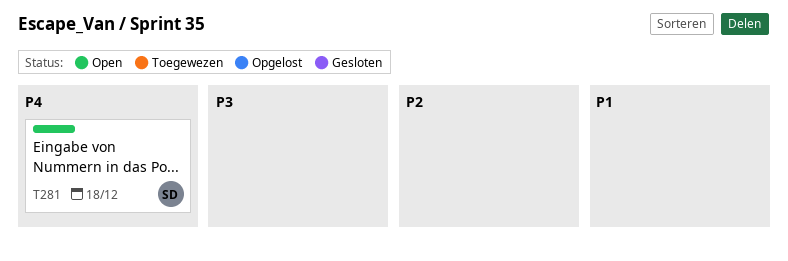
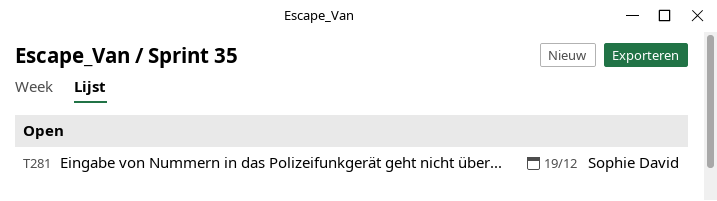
T281, due: Dec 18 -> Dec 19

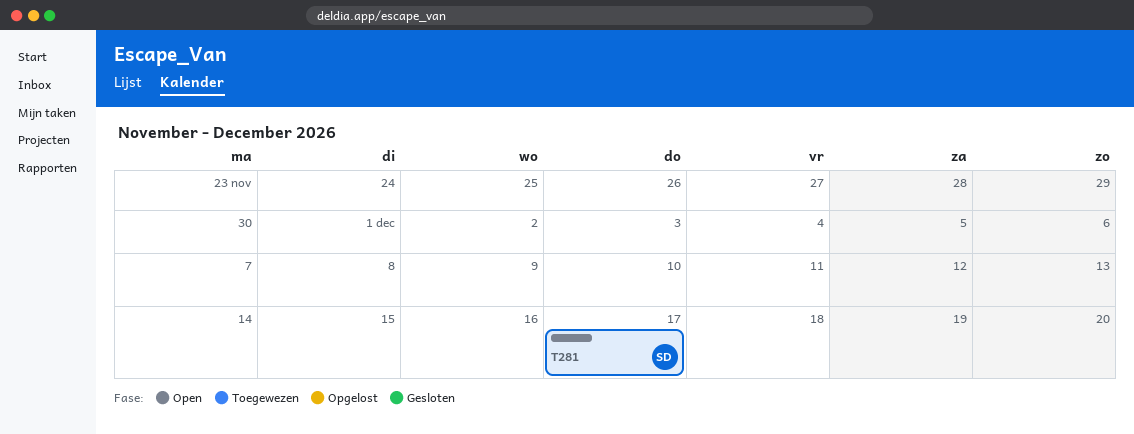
T281, due: Dec 19 -> Dec 17

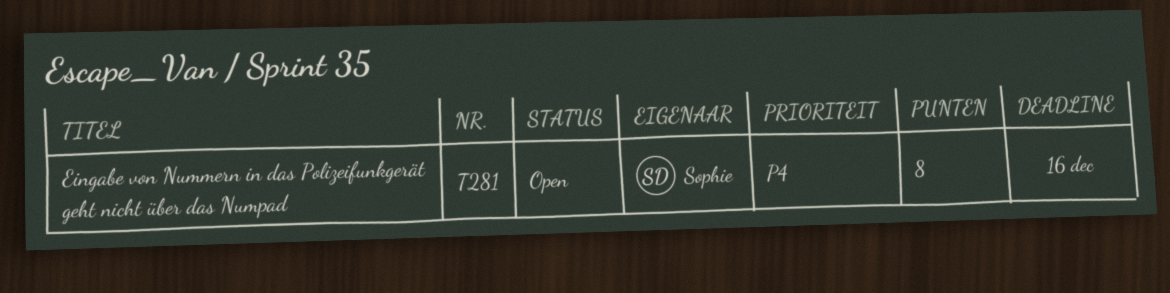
T281, due: Dec 17 -> Dec 16

